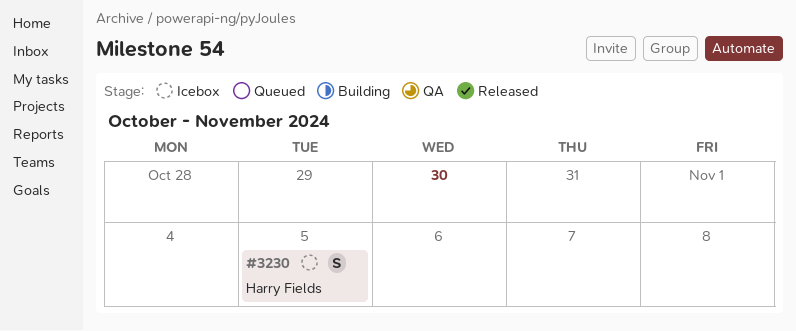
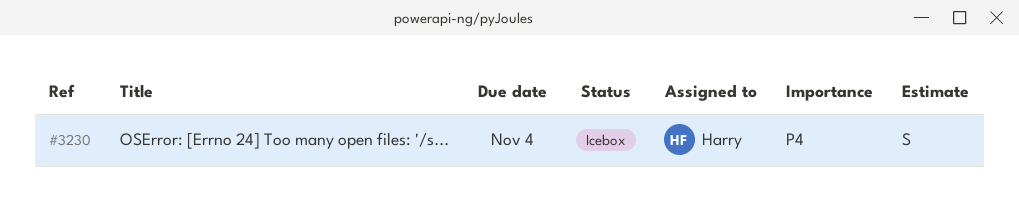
#3230, due: Nov 5 -> Nov 4

